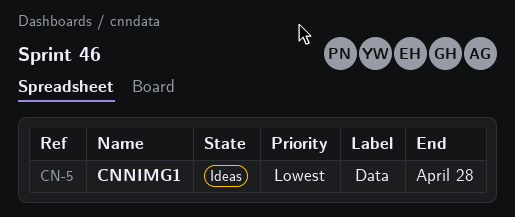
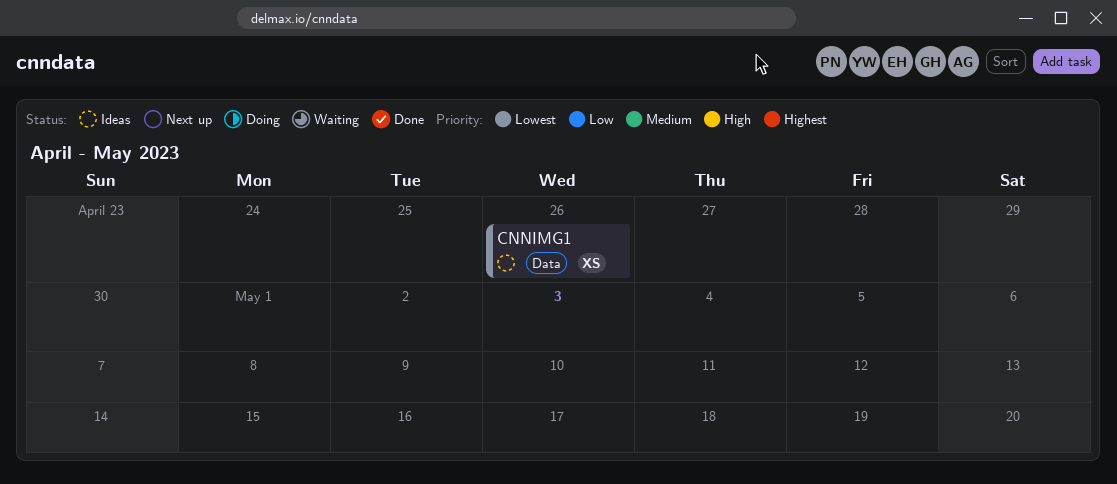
CNNIMG1, due: Apr 28 -> Apr 26

